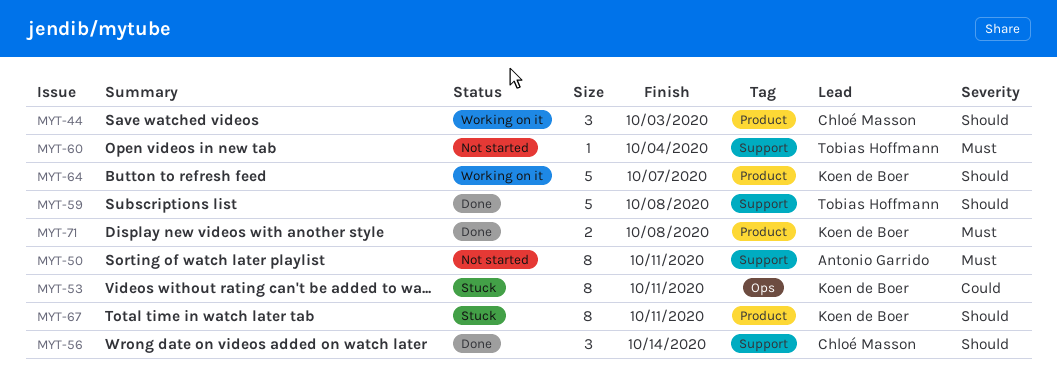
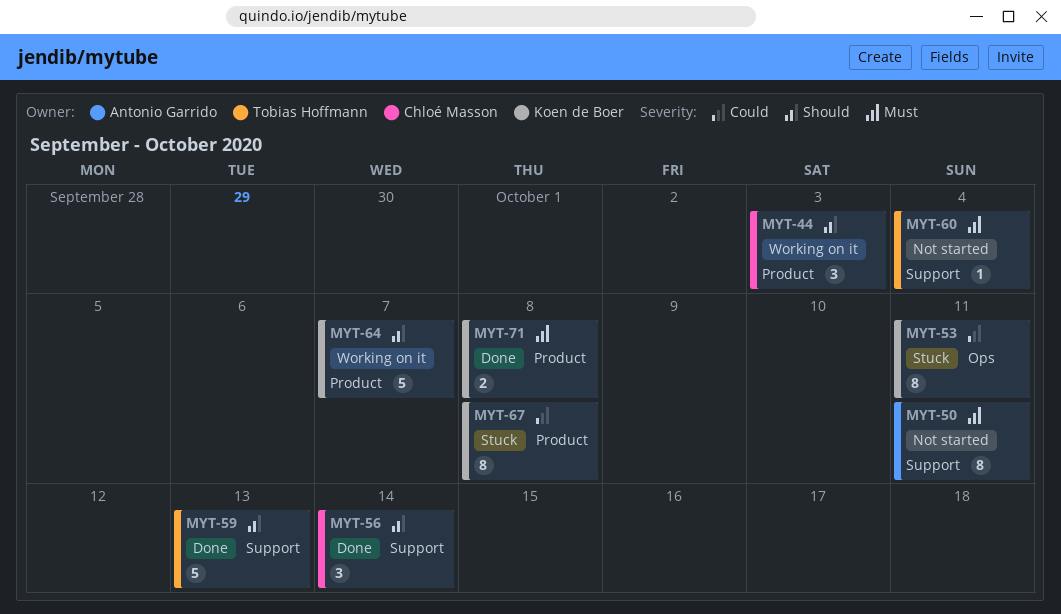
MYT-59, due: Oct 8 -> Oct 13
MYT-67, priority: Should -> Could
MYT-67, due: Oct 11 -> Oct 8

